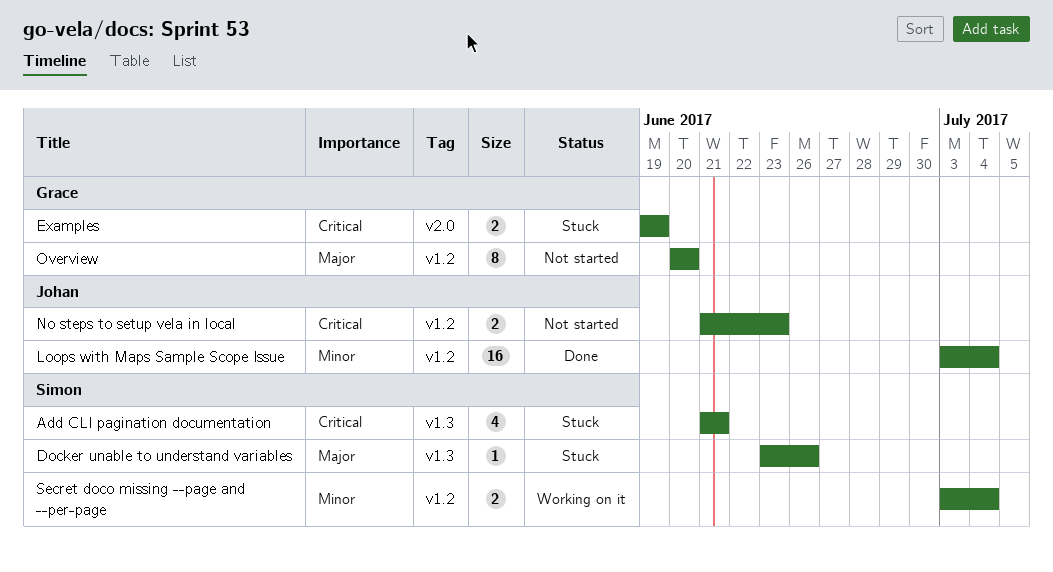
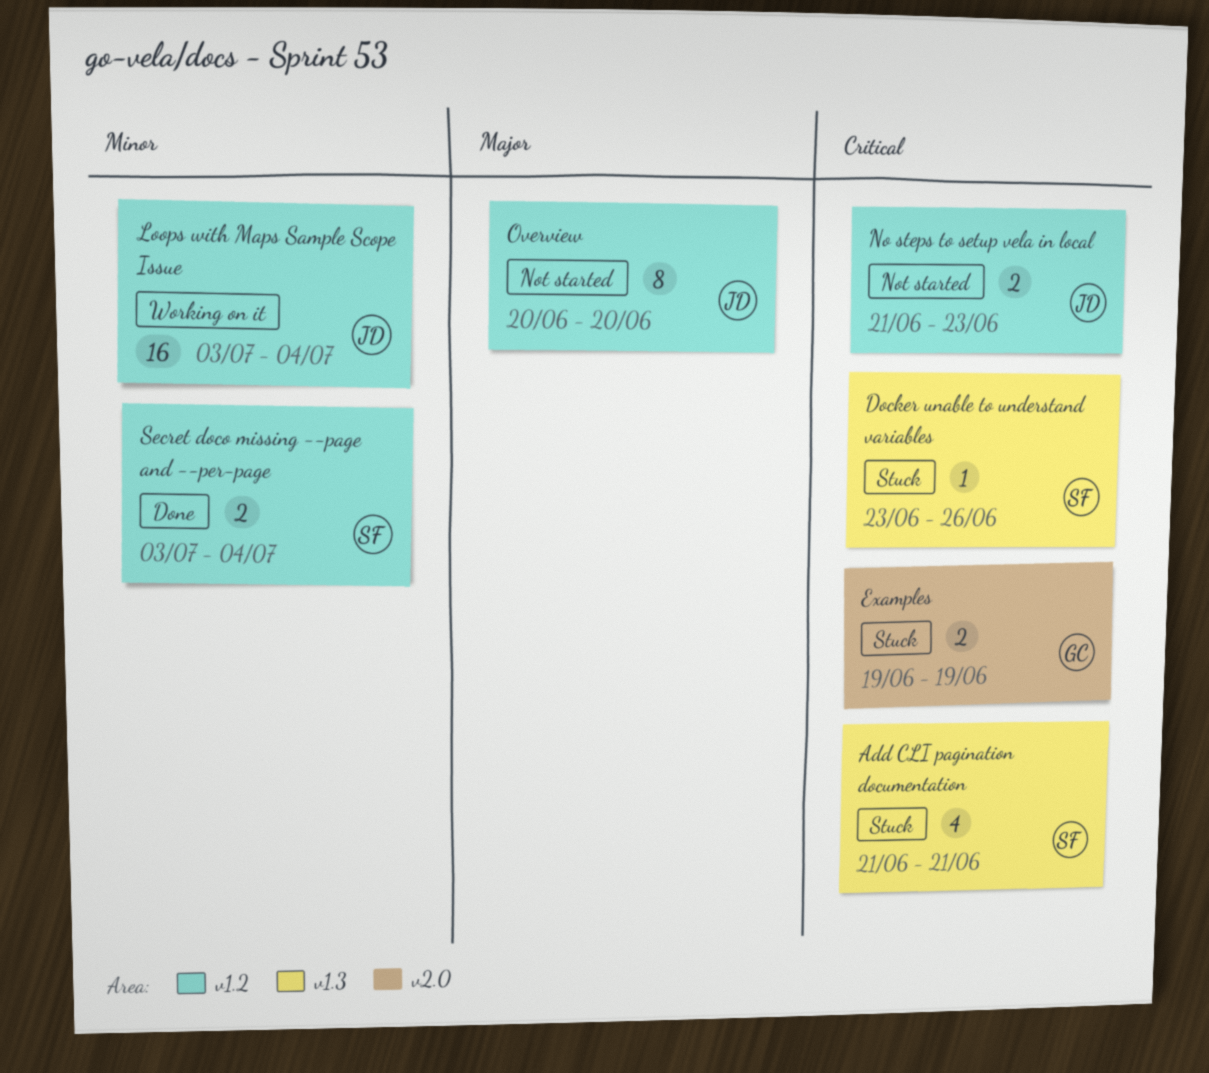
Docker unable to understand variables, priority: Major -> Critical
Loops with Maps Sample Scope Issue, status: Done -> Working on it
Overview, owner: Grace -> Johan
Secret doco missing --page and --per-page, status: Working on it -> Done

